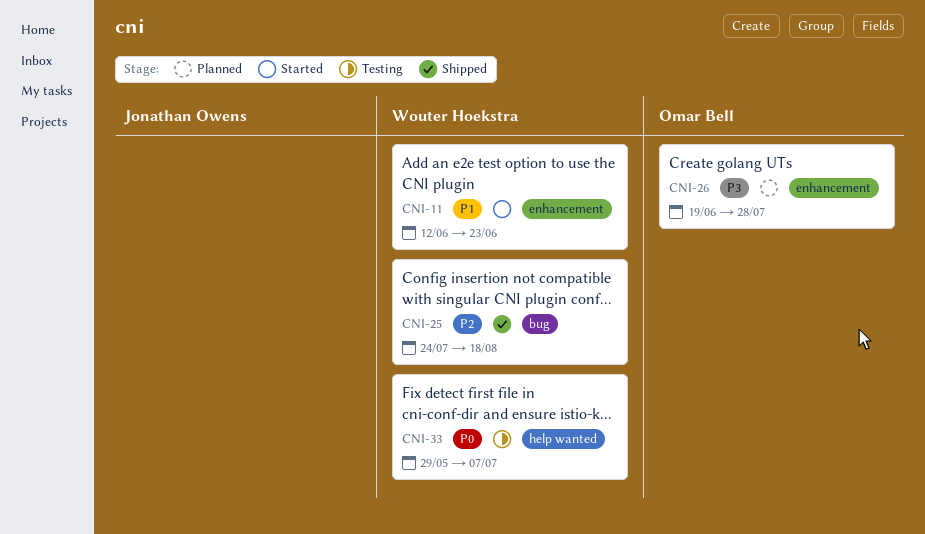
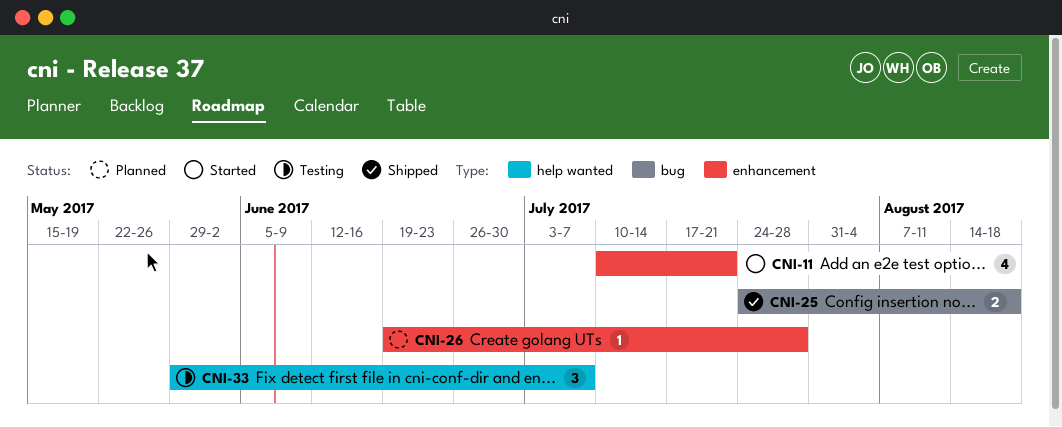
CNI-11, start: Jun 12 -> Jul 10
CNI-11, due: Jun 23 -> Jul 21

